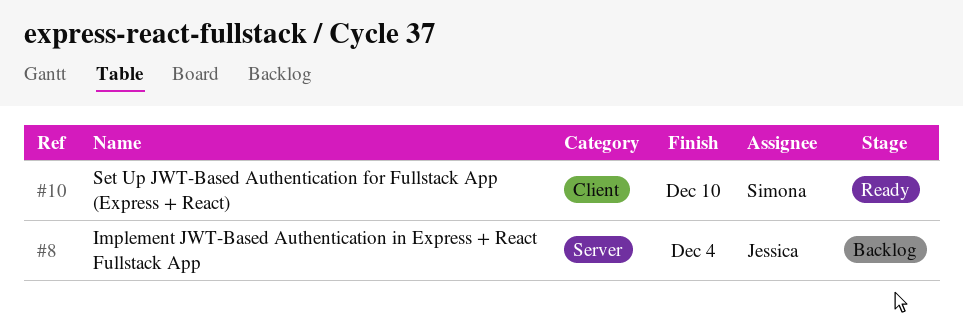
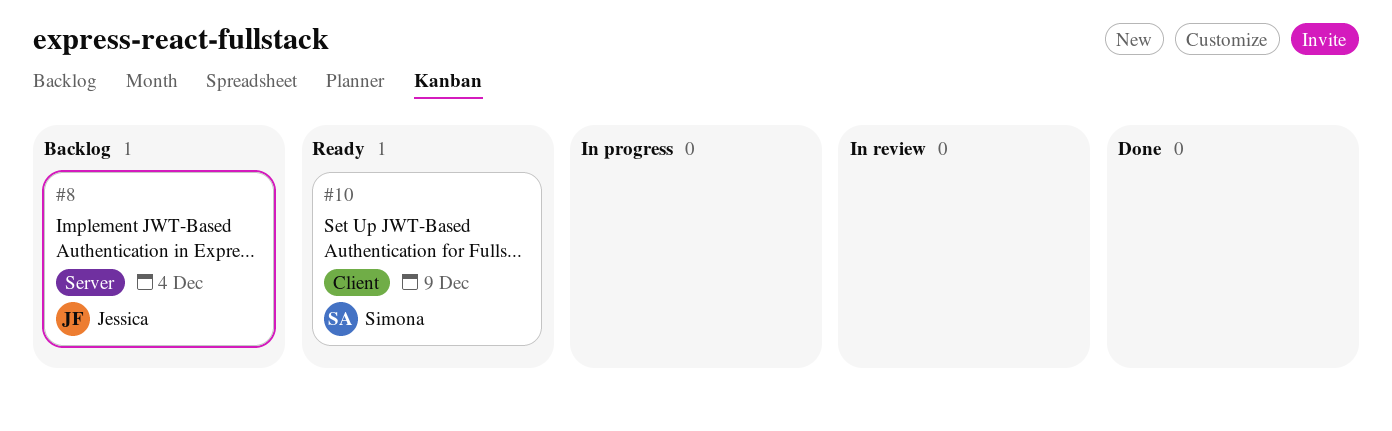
#10, due: Dec 10 -> Dec 9

